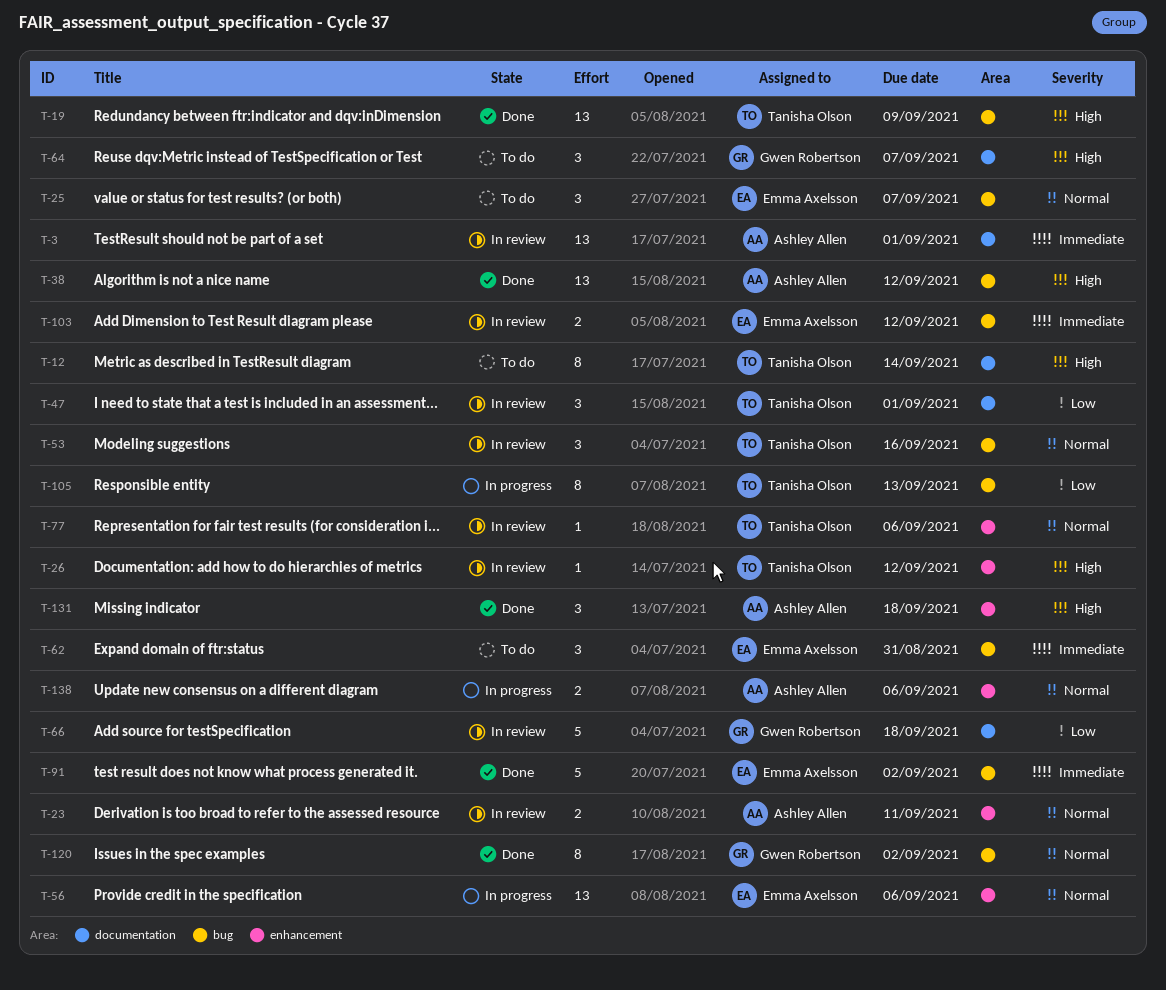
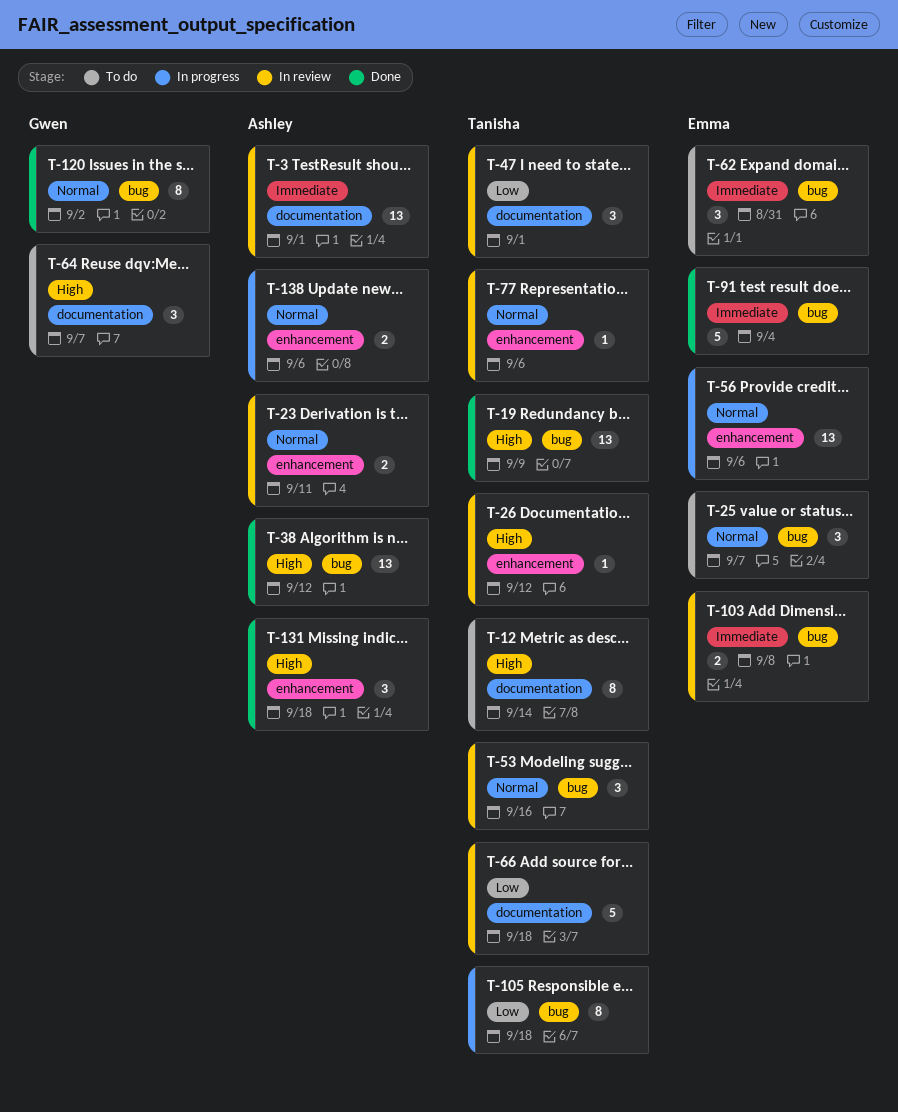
T-66, owner: Gwen Robertson -> Tanisha Olson
T-91, due: Sep 2 -> Sep 4
T-103, due: Sep 12 -> Sep 8
T-105, due: Sep 13 -> Sep 18

